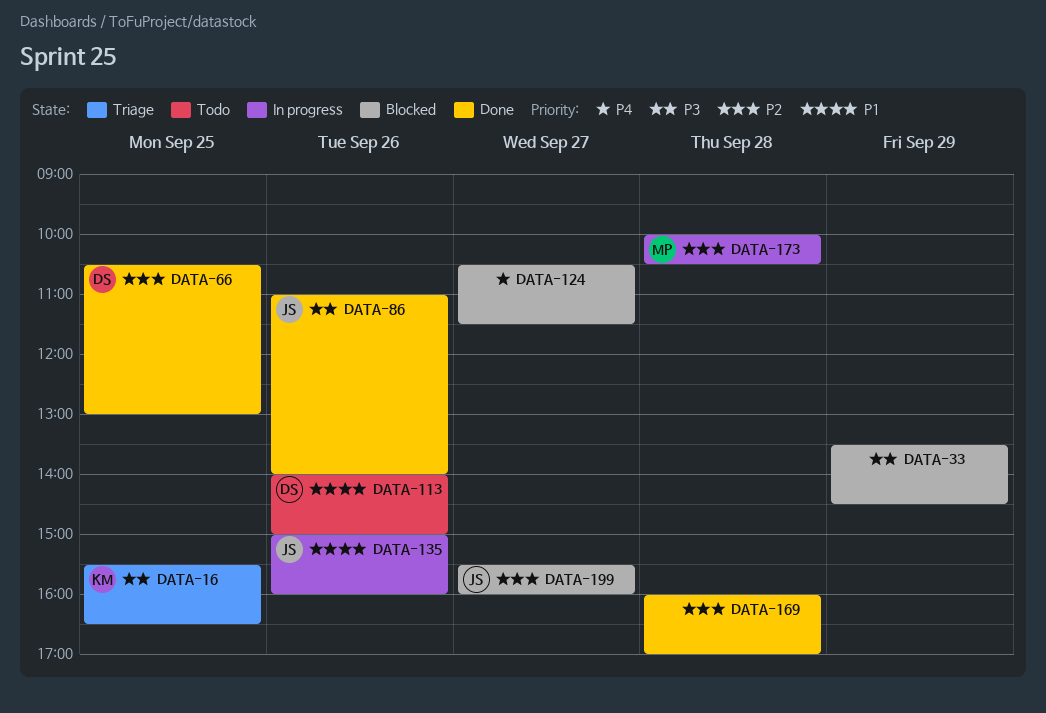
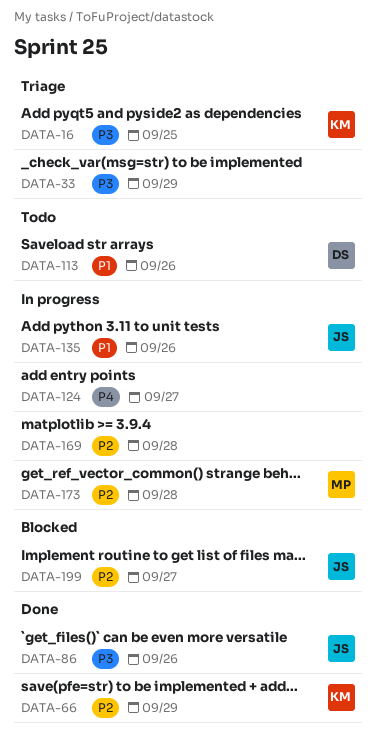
DATA-33, status: Blocked -> Triage
DATA-66, owner: DS -> KM
DATA-66, day: Sep 25 -> Sep 29
DATA-124, status: Blocked -> In progress
DATA-169, status: Done -> In progress

